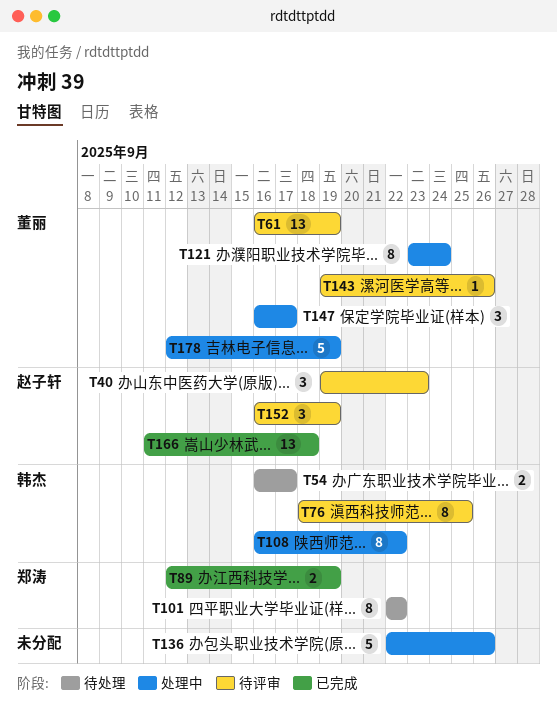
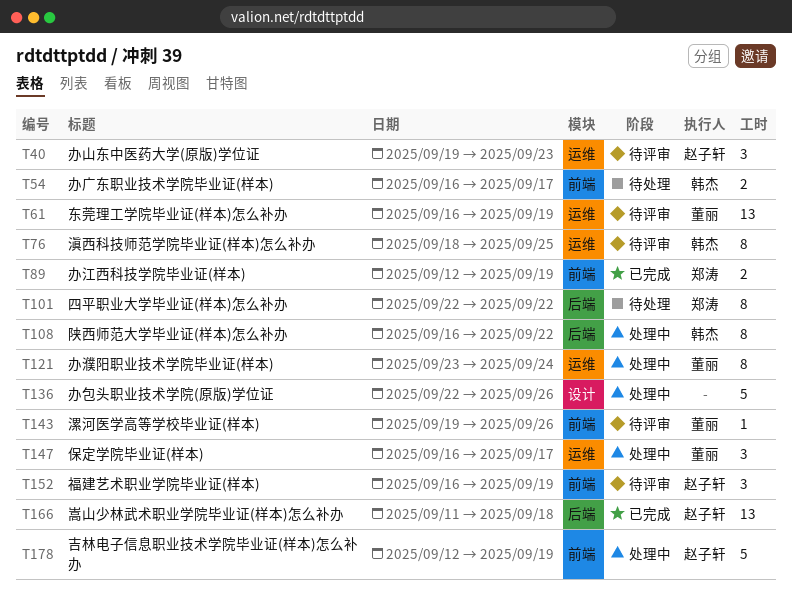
T178, owner: 董丽 -> 赵子轩

